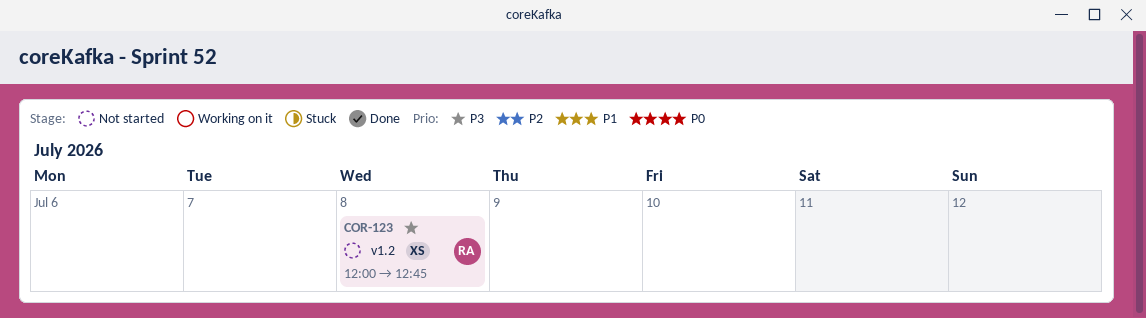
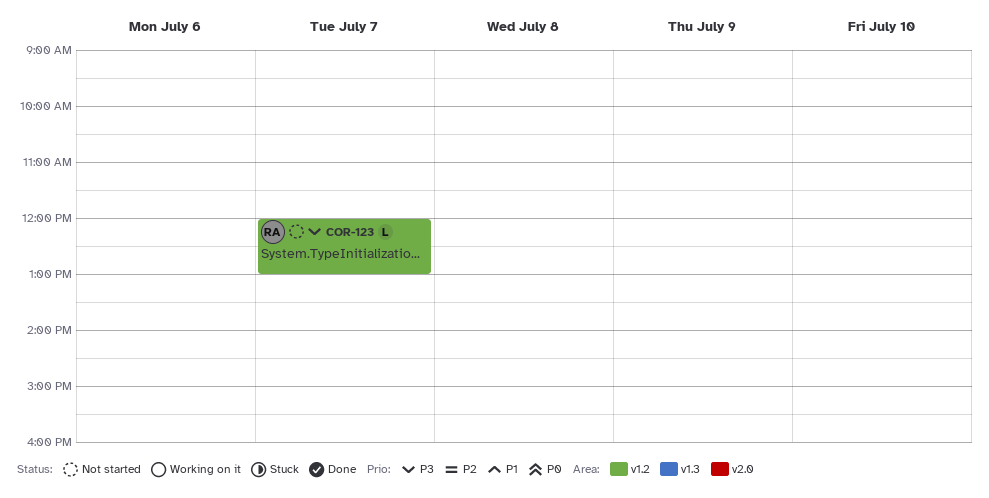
COR-123, estimate: XS -> L
COR-123, day: Jul 8 -> Jul 7
COR-123, ends: 12:45 -> 13:00

